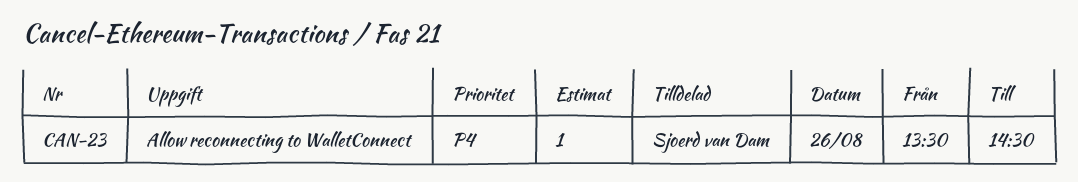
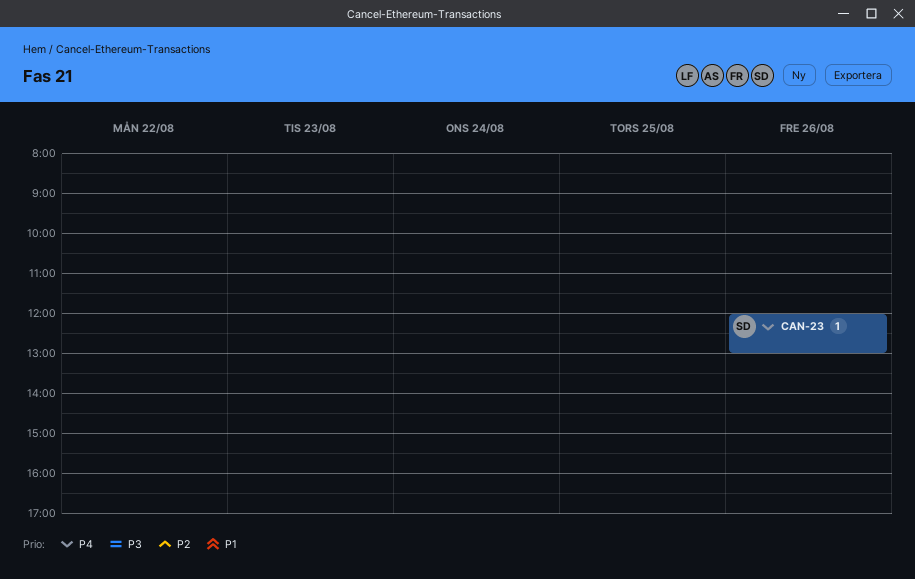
CAN-23, begins: 13:30 -> 12:00
CAN-23, ends: 14:30 -> 13:00

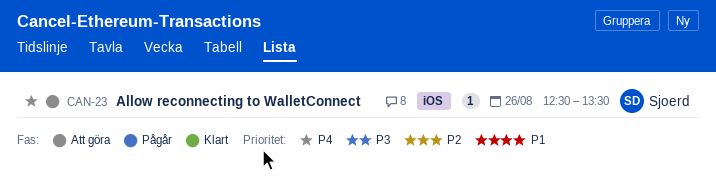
CAN-23, begins: 12:00 -> 12:30
CAN-23, ends: 13:00 -> 13:30

